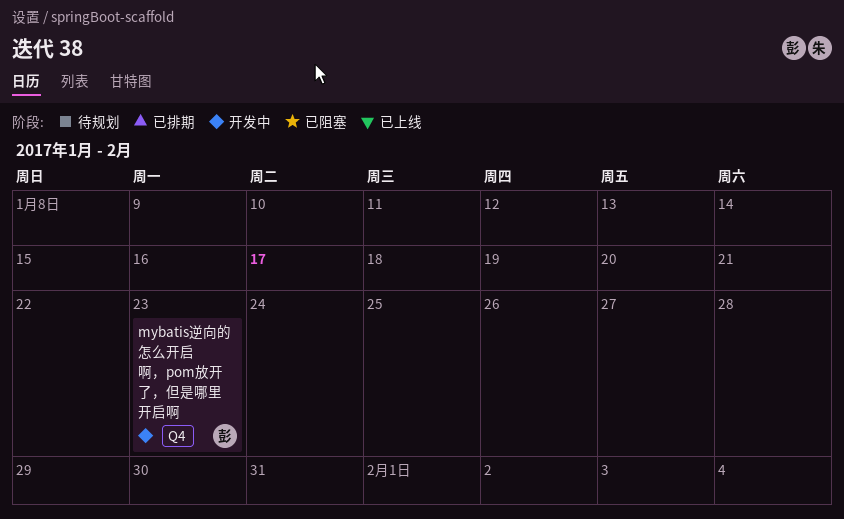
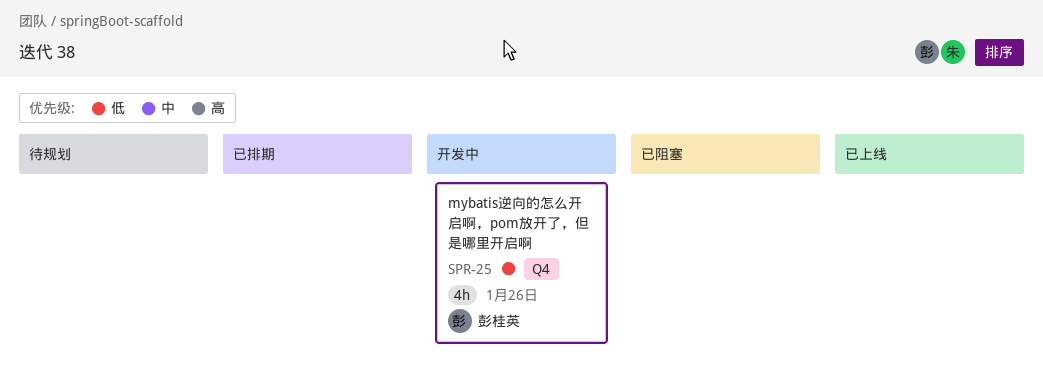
mybatis逆向的怎么开启啊，pom放开了，但是哪里开启啊, due: Jan 23 -> Jan 26

